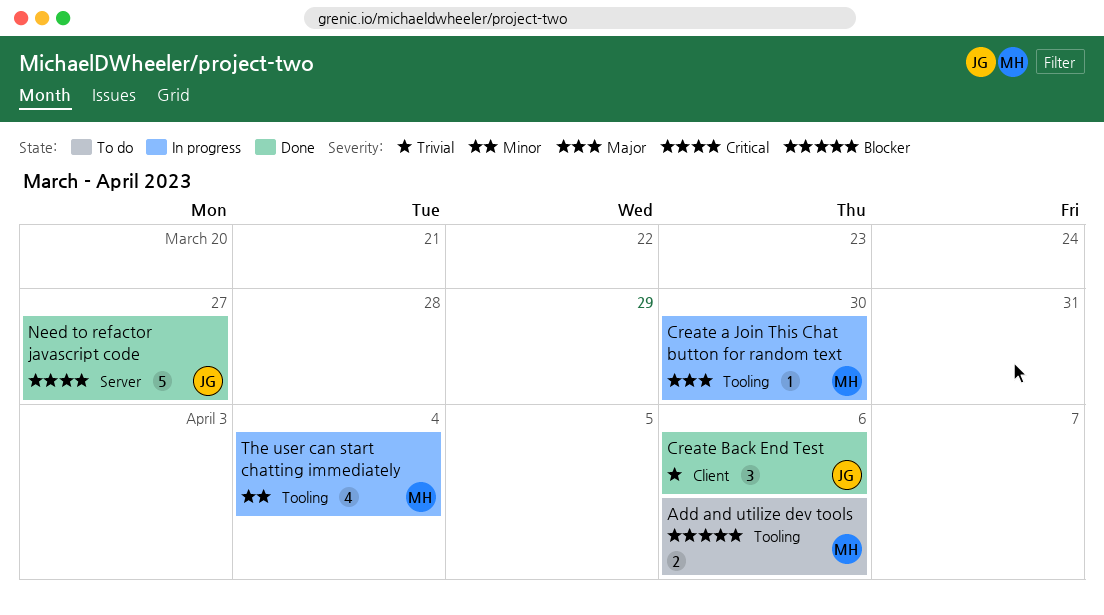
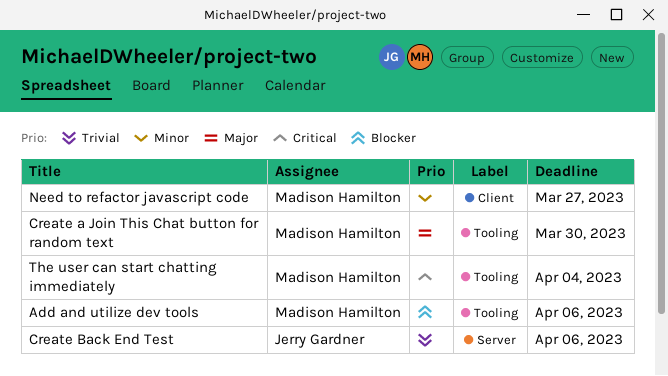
Create Back End Test, label: Client -> Server
Need to refactor javascript code, owner: Jerry Gardner -> Madison Hamilton
Need to refactor javascript code, priority: Critical -> Minor
Need to refactor javascript code, label: Server -> Client
The user can start chatting immediately, priority: Minor -> Critical

